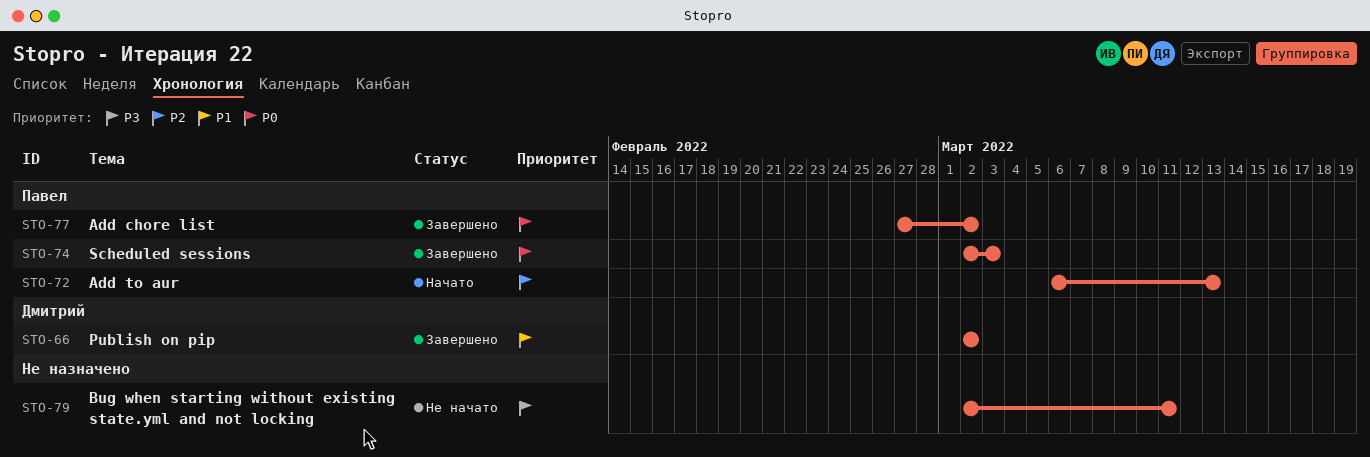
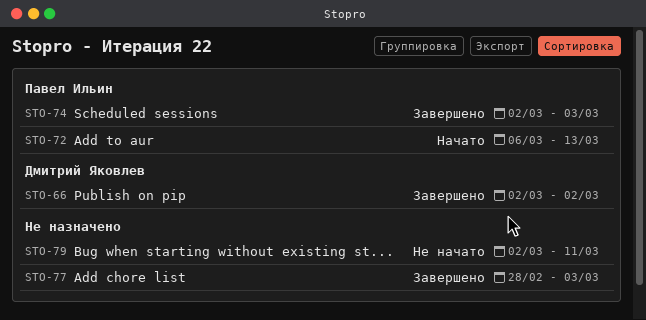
STO-77, owner: Павел Ильин -> none
STO-77, start: Feb 27 -> Feb 28
STO-77, due: Mar 2 -> Mar 3

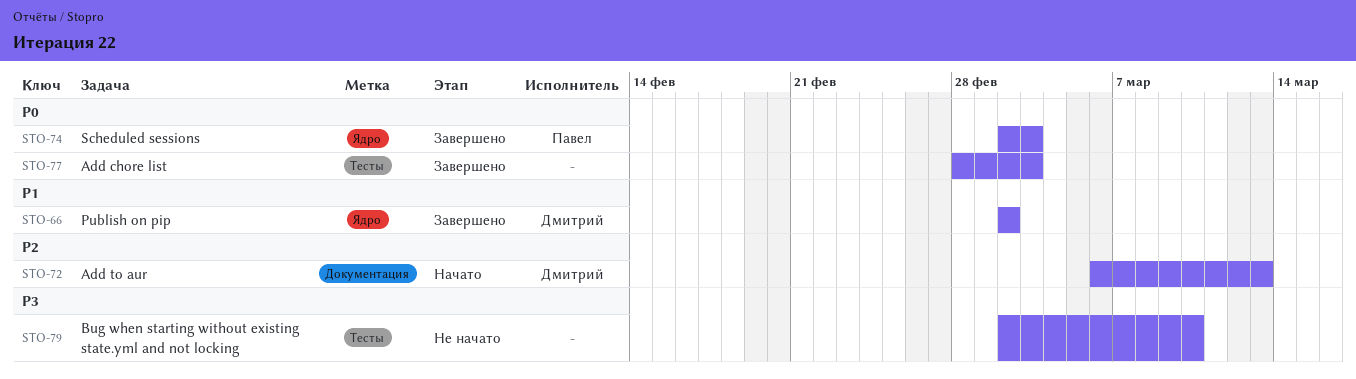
STO-72, owner: Павел Ильин -> Дмитрий Яковлев
STO-79, due: Mar 11 -> Mar 10

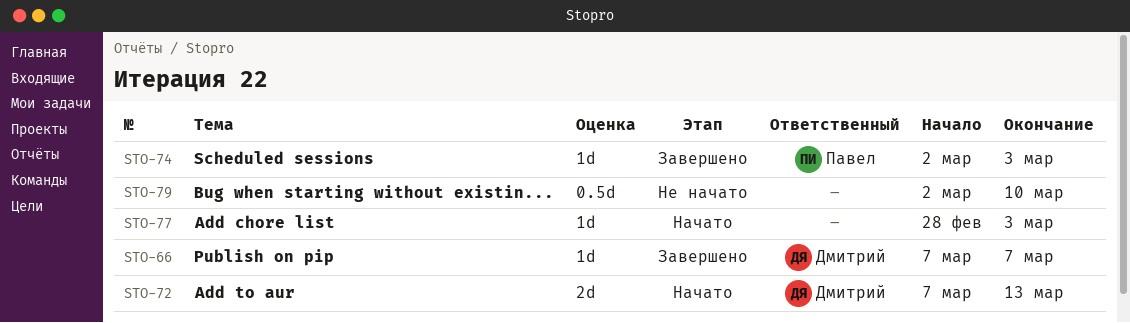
STO-66, start: Mar 2 -> Mar 7
STO-66, due: Mar 2 -> Mar 7
STO-72, start: Mar 6 -> Mar 7
STO-77, status: Завершено -> Начато

